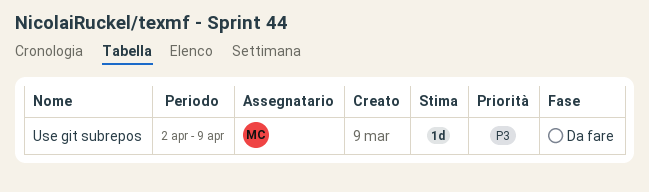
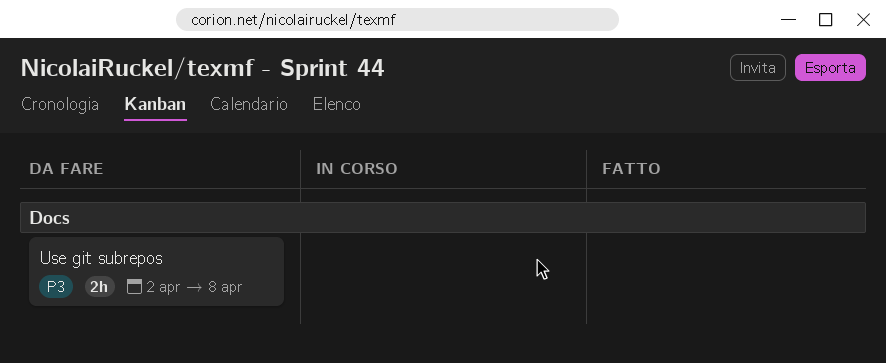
Use git subrepos, estimate: 1d -> 2h
Use git subrepos, due: Apr 9 -> Apr 8

